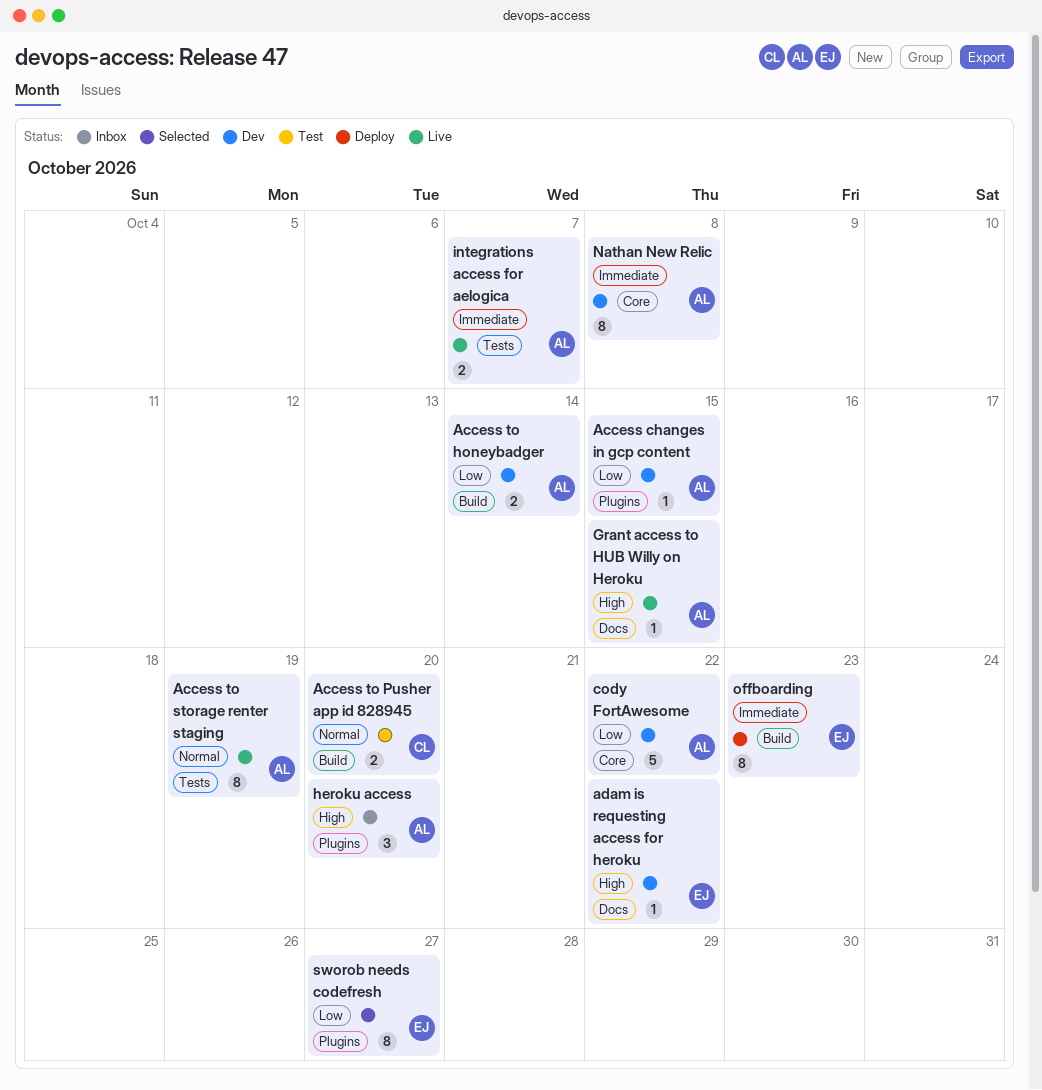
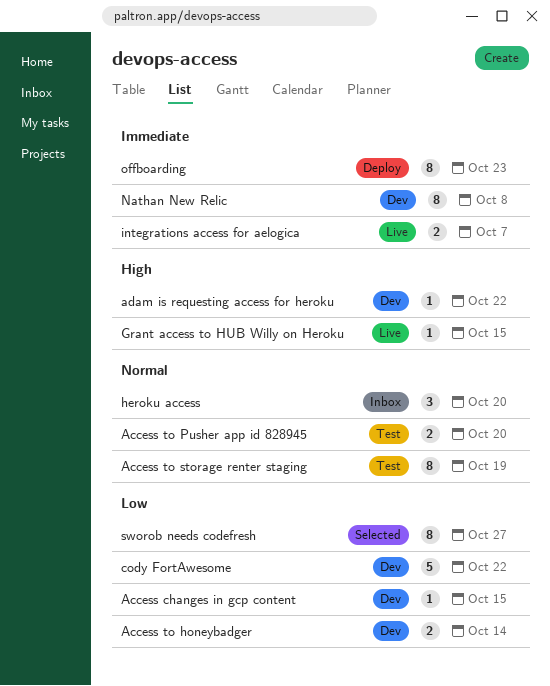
Access to storage renter staging, status: Live -> Test
heroku access, priority: High -> Normal

